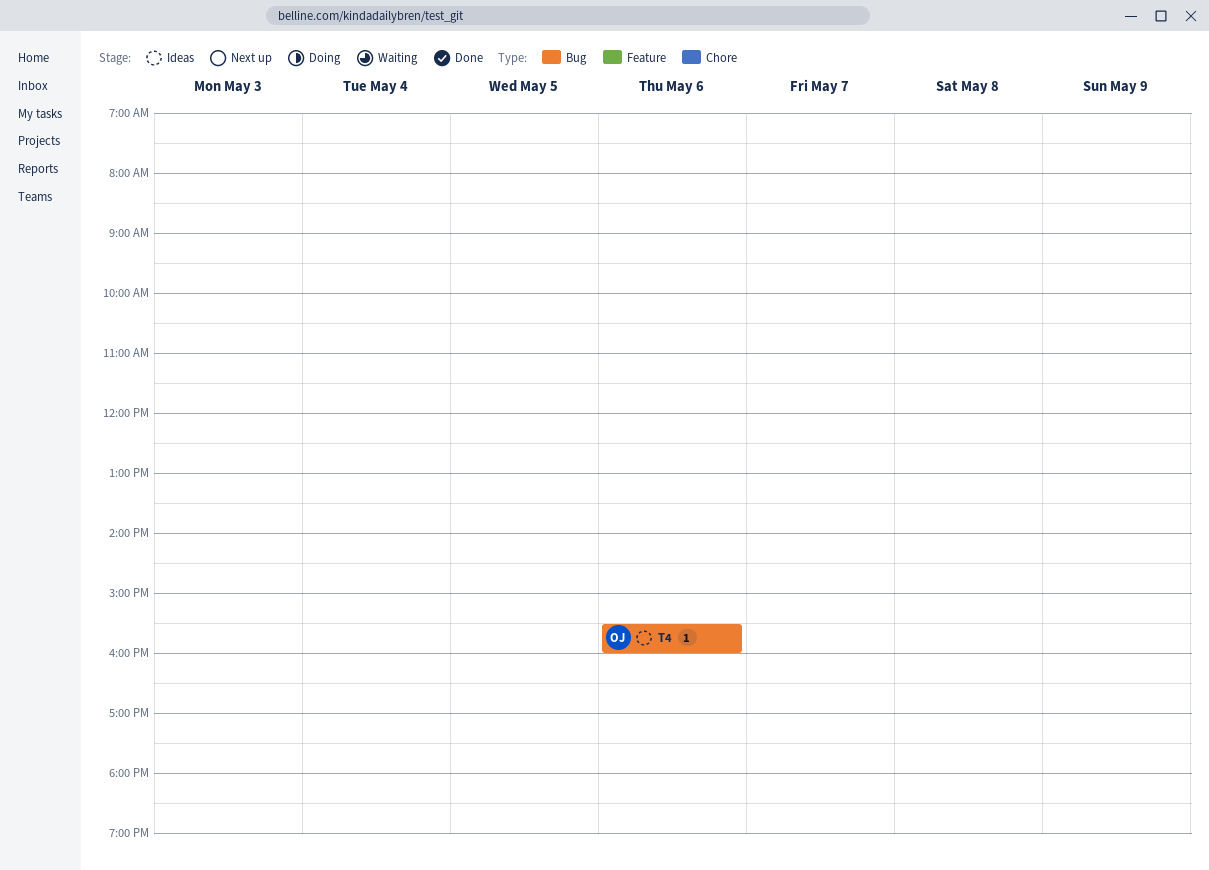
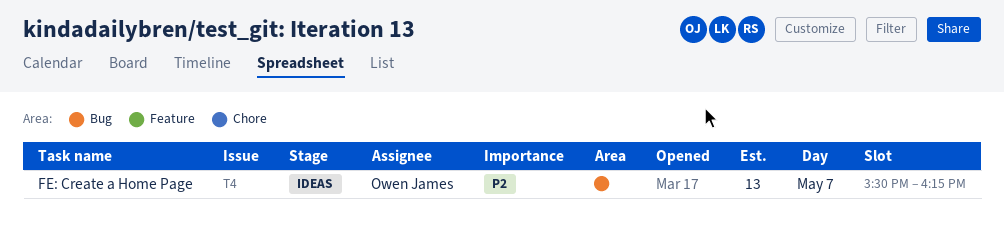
T4, estimate: 1 -> 13
T4, day: May 6 -> May 7
T4, ends: 16:00 -> 16:15

